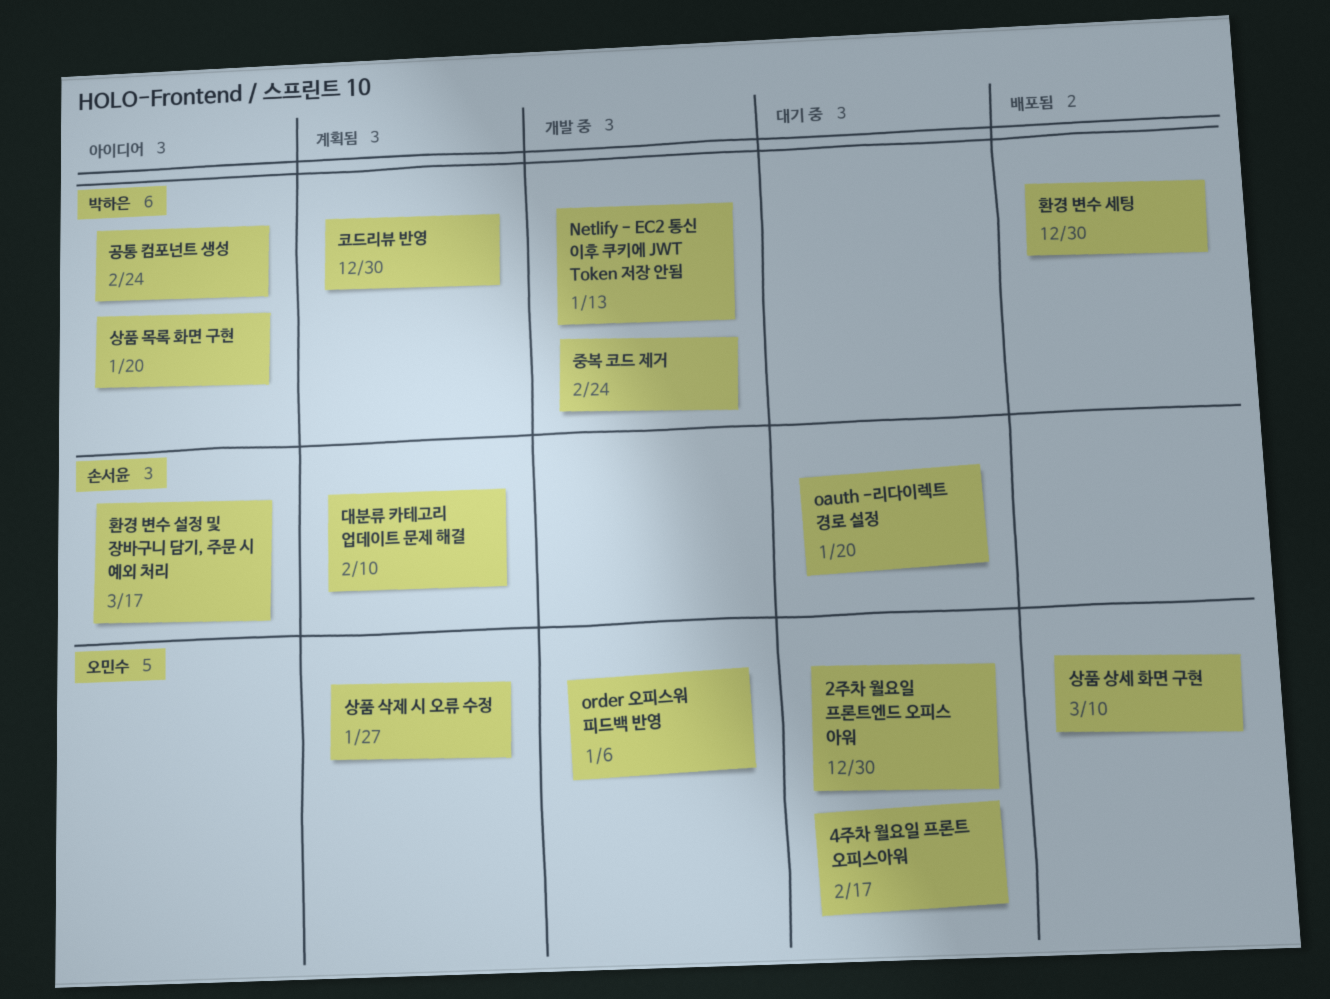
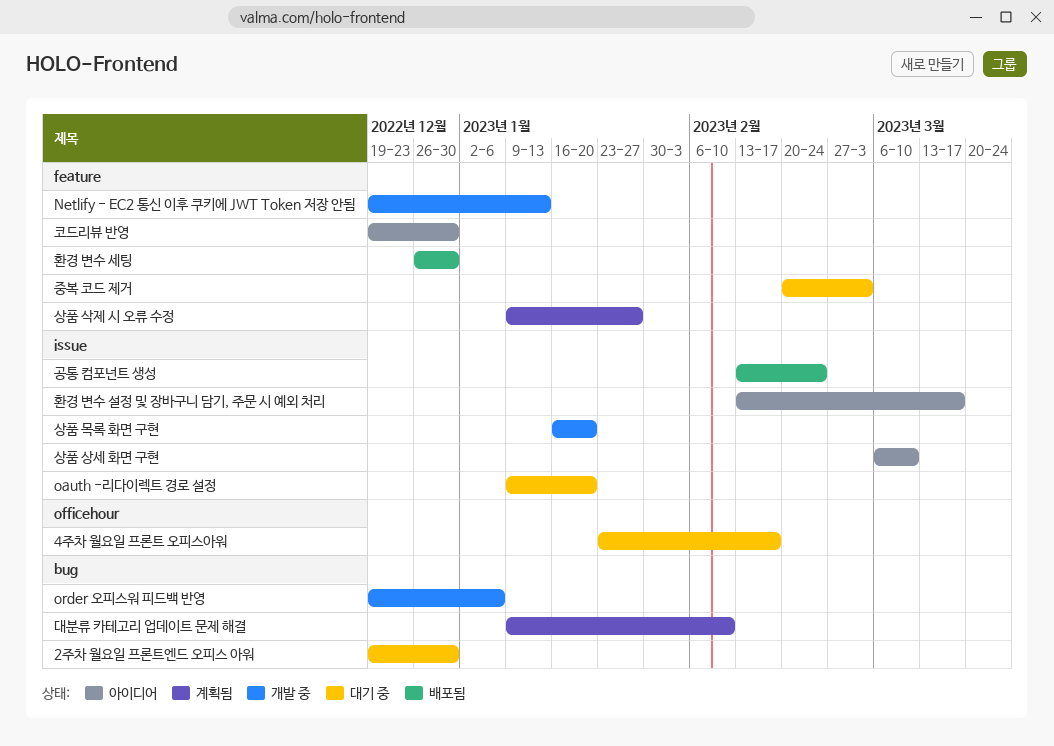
공통 컴포넌트 생성, status: 아이디어 -> 배포됨
상품 목록 화면 구현, status: 아이디어 -> 개발 중
상품 상세 화면 구현, status: 배포됨 -> 아이디어
중복 코드 제거, status: 개발 중 -> 대기 중
중복 코드 제거, due: Feb 24 -> Mar 3
코드리뷰 반영, status: 계획됨 -> 아이디어

